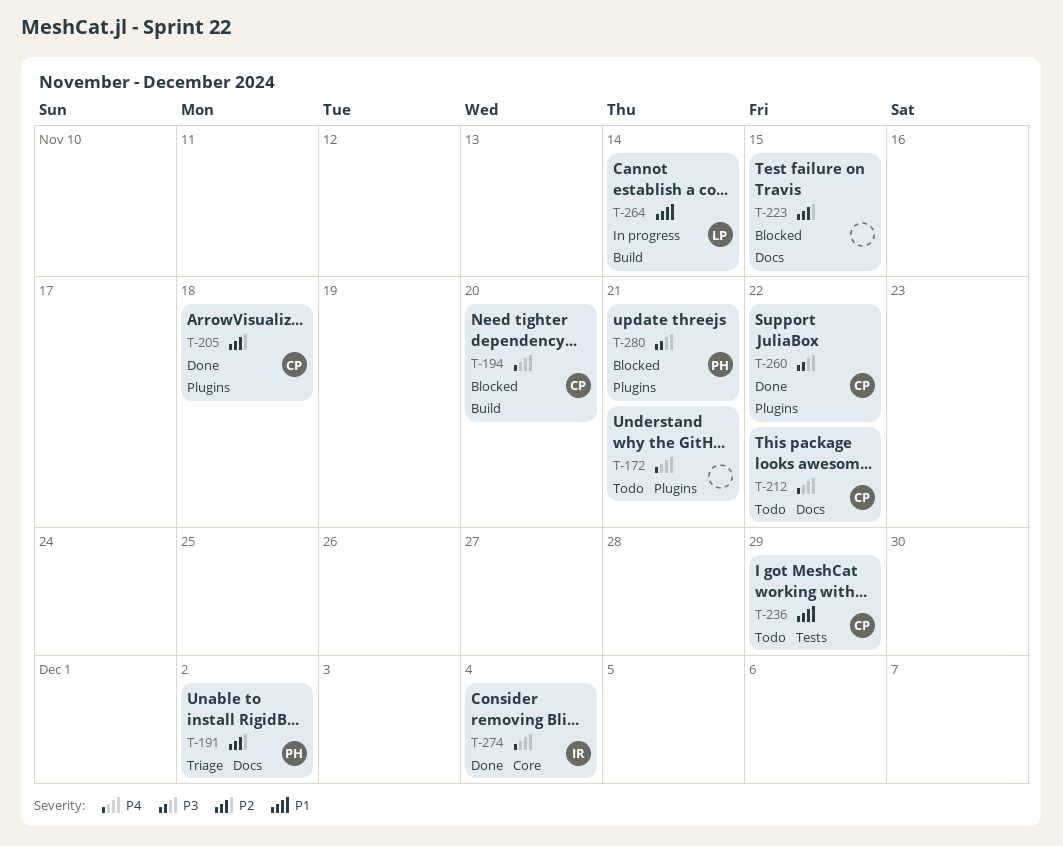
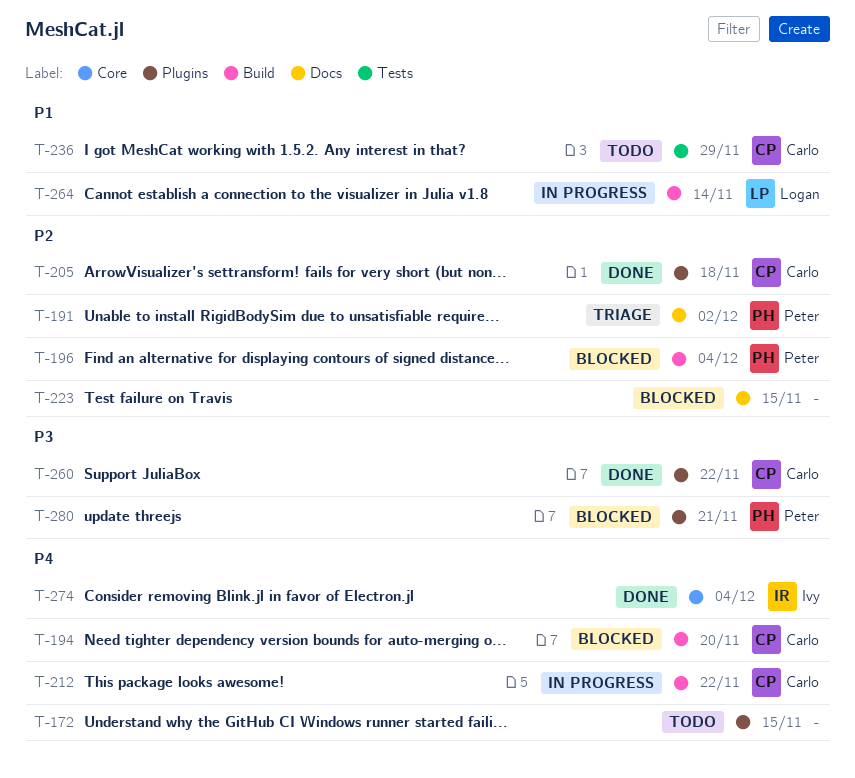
T-172, due: Nov 21 -> Nov 15
T-196: none -> present
T-212, status: Todo -> In progress
T-212, label: Docs -> Build

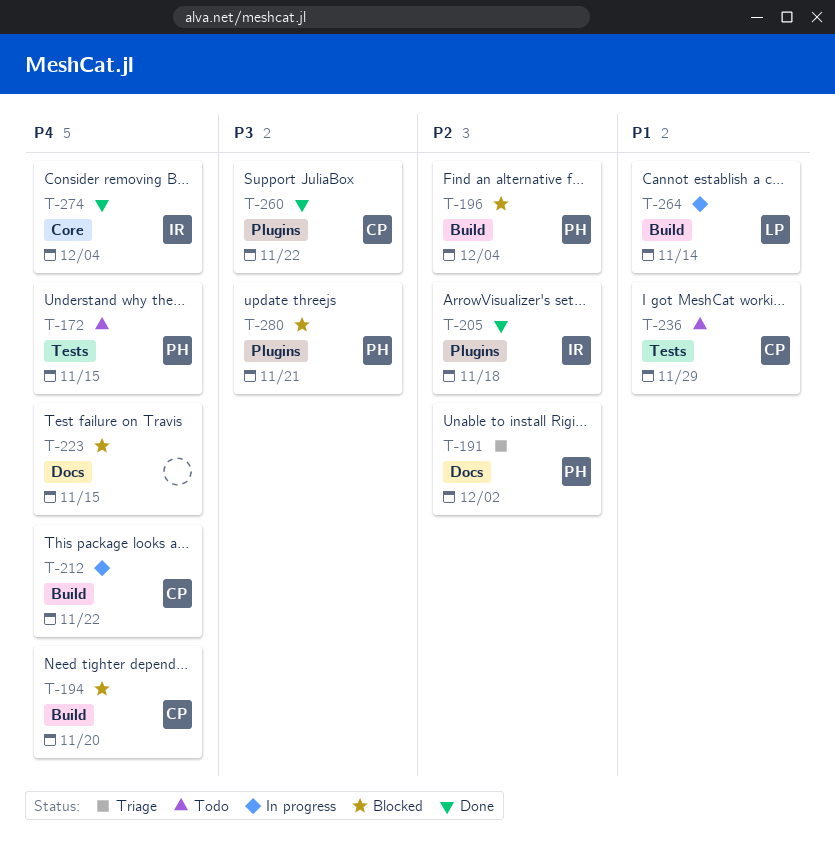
T-172, owner: none -> Peter
T-172, label: Plugins -> Tests
T-205, owner: Carlo -> Ivy
T-223, priority: P2 -> P4

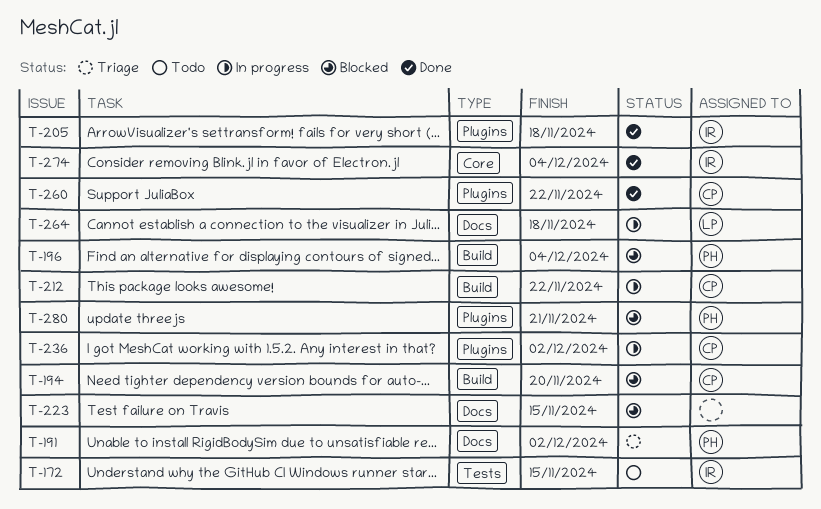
T-172, owner: PH -> IR
T-236, status: Todo -> In progress
T-236, label: Tests -> Plugins
T-236, due: Nov 29 -> Dec 2
T-264, label: Build -> Docs
T-264, due: Nov 14 -> Nov 18

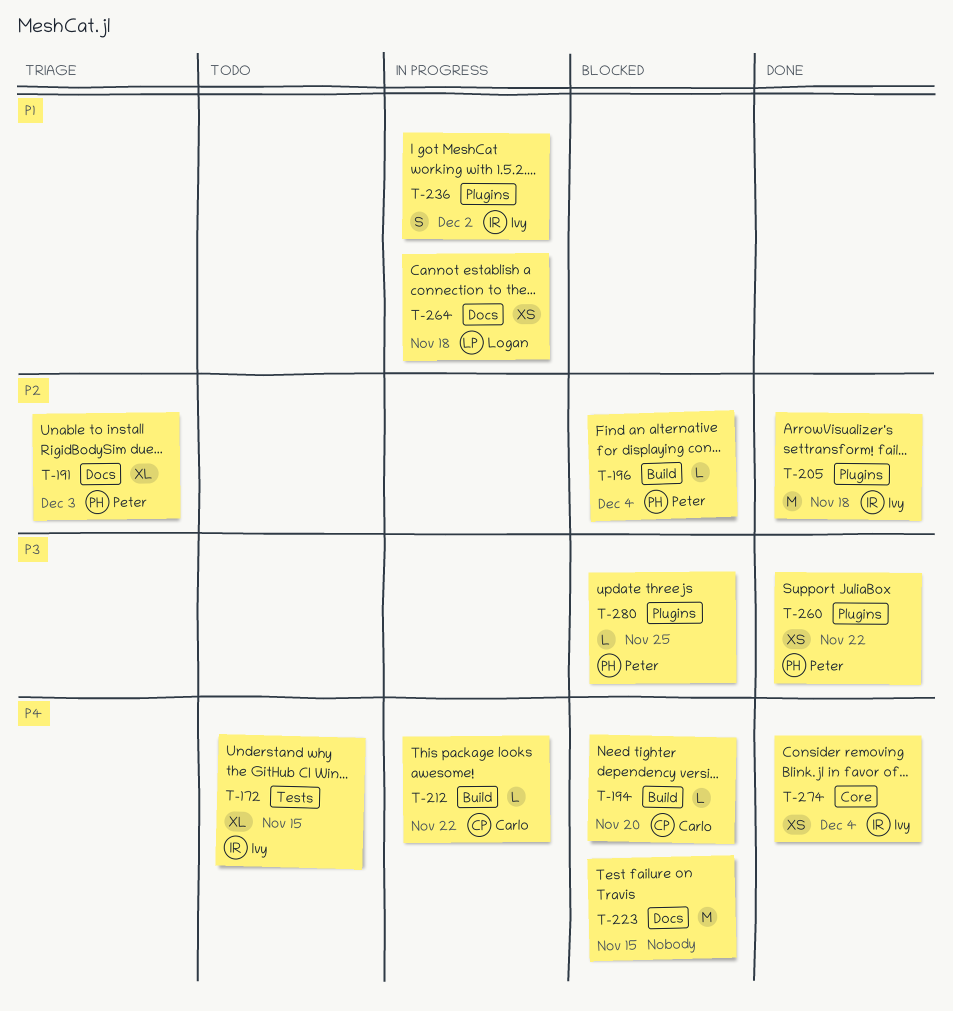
T-191, due: Dec 2 -> Dec 3
T-236, owner: Carlo -> Ivy
T-260, owner: Carlo -> Peter
T-280, due: Nov 21 -> Nov 25

